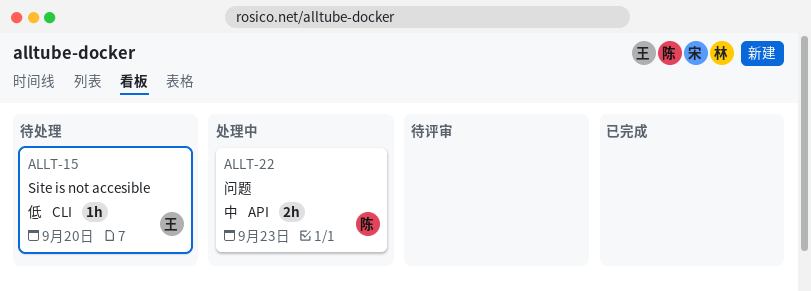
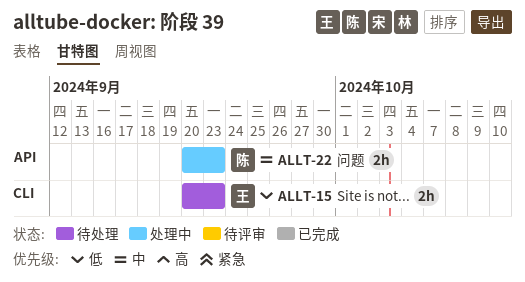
ALLT-15, estimate: 1h -> 2h
ALLT-15, due: Sep 20 -> Sep 23

